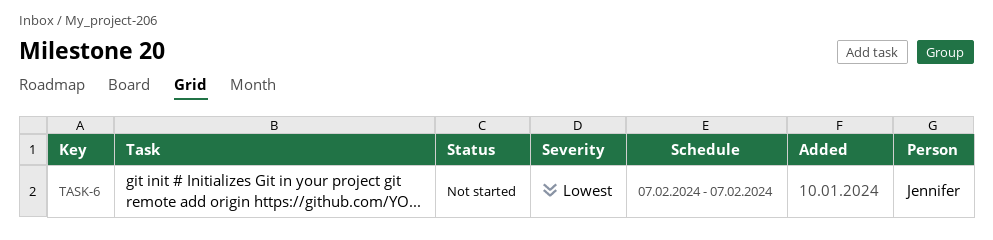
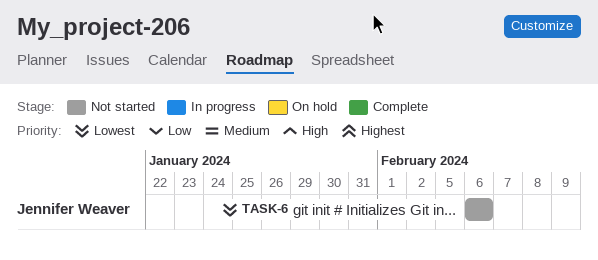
TASK-6, start: Feb 7 -> Feb 6
TASK-6, due: Feb 7 -> Feb 6

